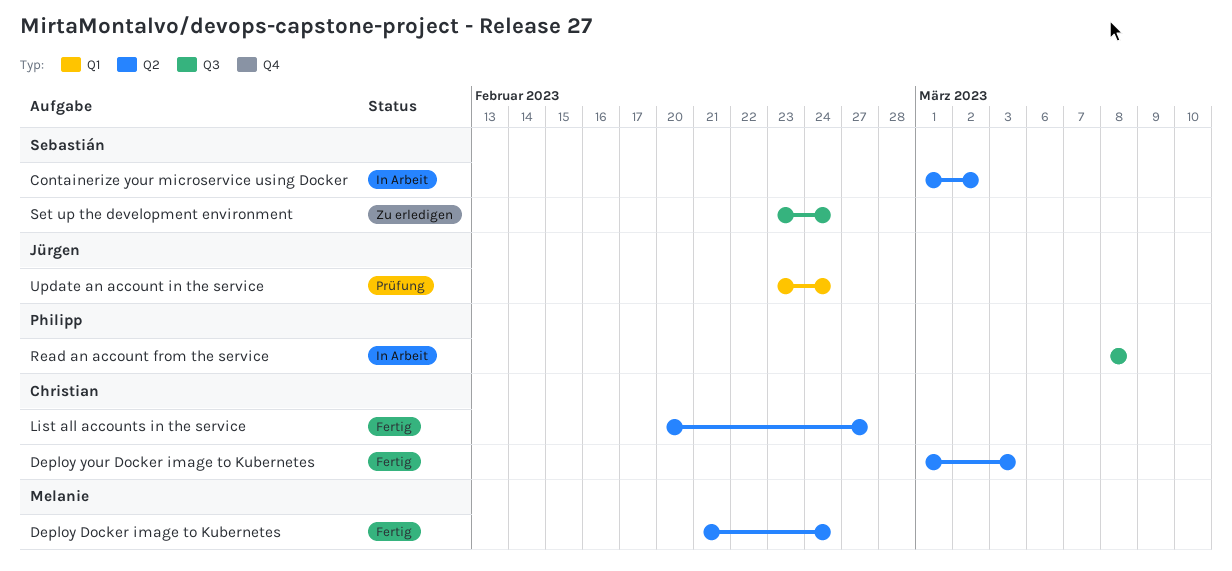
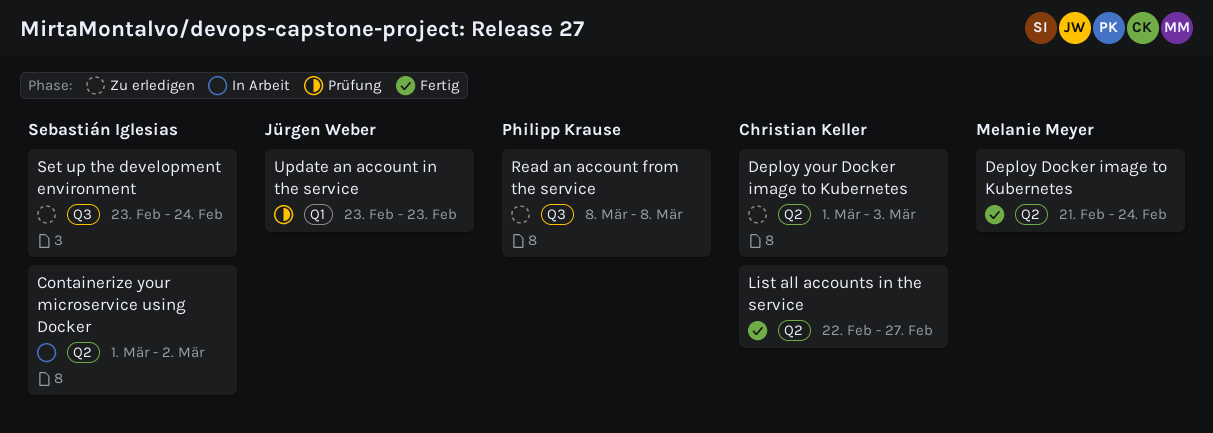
Deploy your Docker image to Kubernetes, status: Fertig -> Zu erledigen
List all accounts in the service, start: Feb 20 -> Feb 22
Read an account from the service, status: In Arbeit -> Zu erledigen
Update an account in the service, due: Feb 24 -> Feb 23

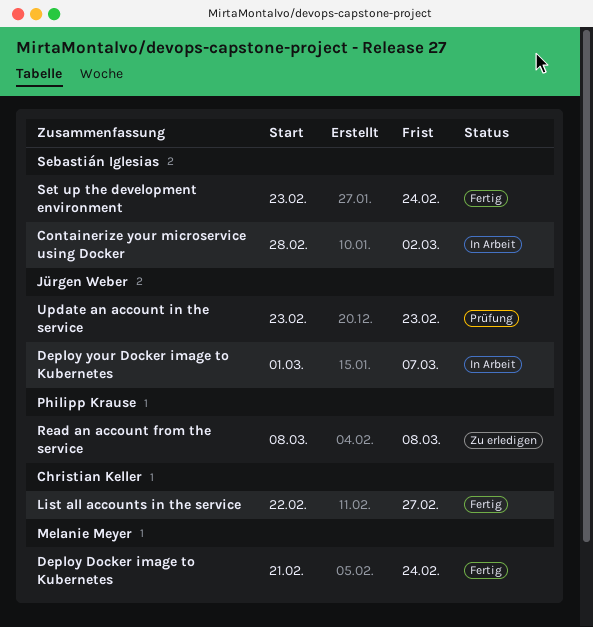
Containerize your microservice using Docker, start: Mar 1 -> Feb 28
Deploy your Docker image to Kubernetes, status: Zu erledigen -> In Arbeit
Deploy your Docker image to Kubernetes, owner: Christian Keller -> Jürgen Weber
Deploy your Docker image to Kubernetes, due: Mar 3 -> Mar 7
Set up the development environment, status: Zu erledigen -> Fertig

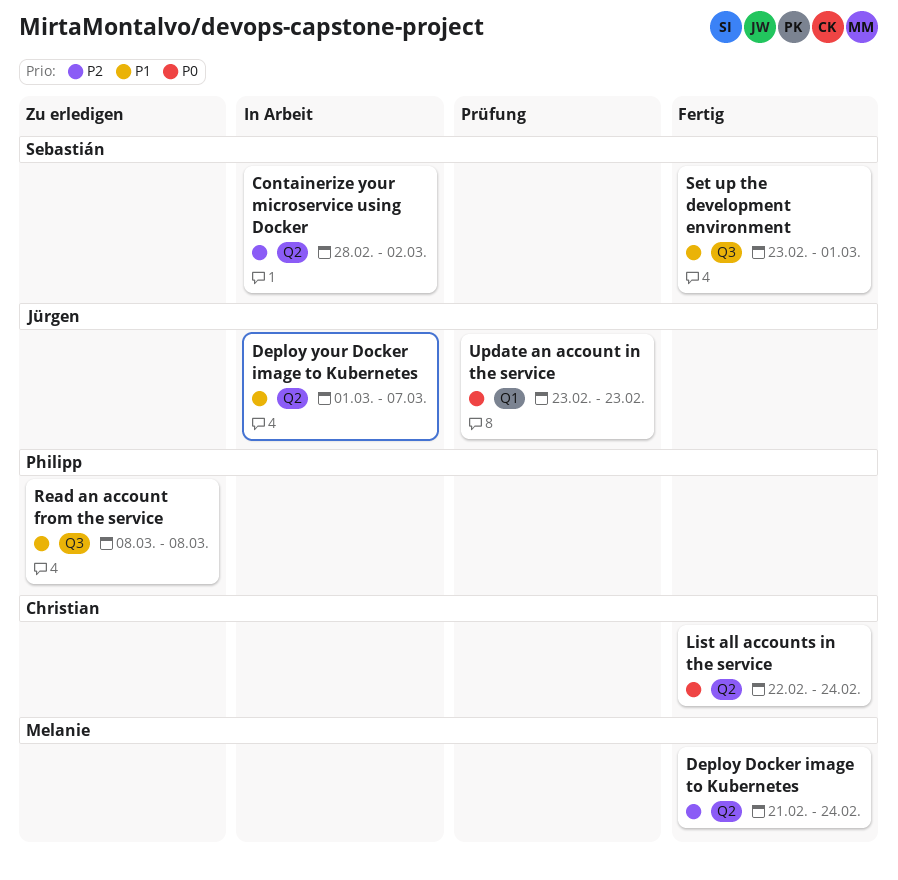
List all accounts in the service, due: Feb 27 -> Feb 24
Set up the development environment, due: Feb 24 -> Mar 1

